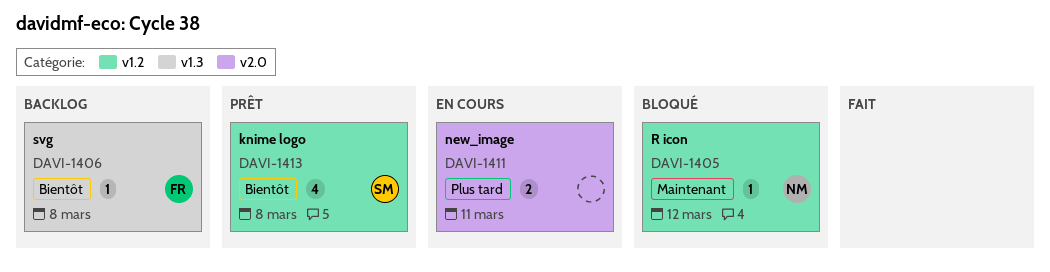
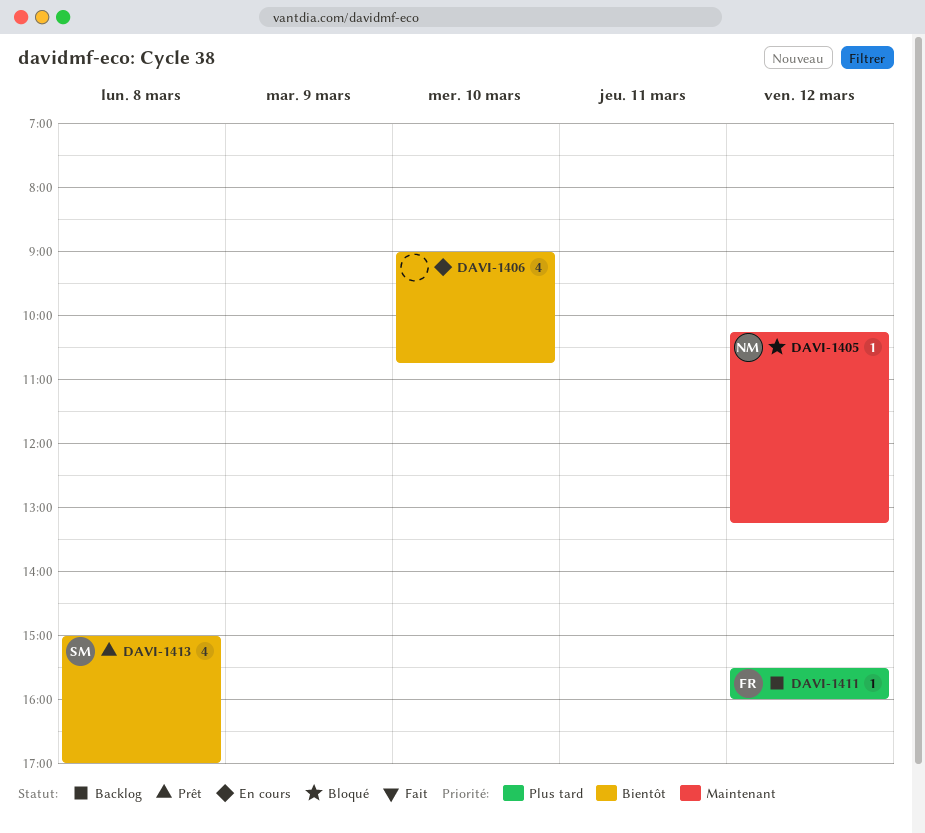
DAVI-1406, status: Backlog -> En cours
DAVI-1406, owner: FR -> none
DAVI-1406, estimate: 1 -> 4
DAVI-1406, day: Mar 8 -> Mar 10
DAVI-1411, status: En cours -> Backlog
DAVI-1411, owner: none -> FR
DAVI-1411, estimate: 2 -> 1
DAVI-1411, day: Mar 11 -> Mar 12

